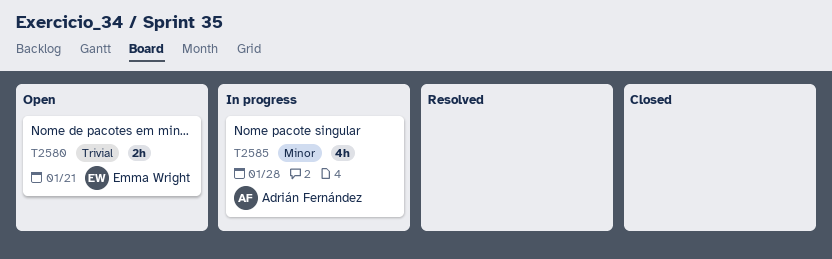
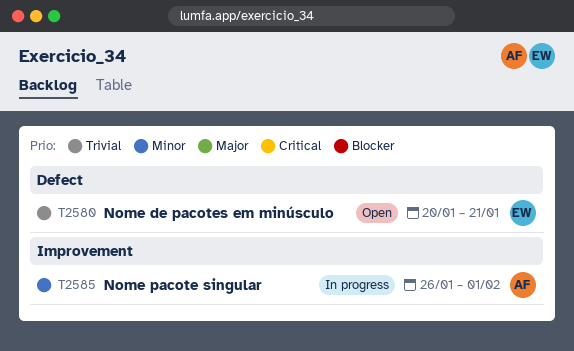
T2585, due: Jan 28 -> Feb 1

